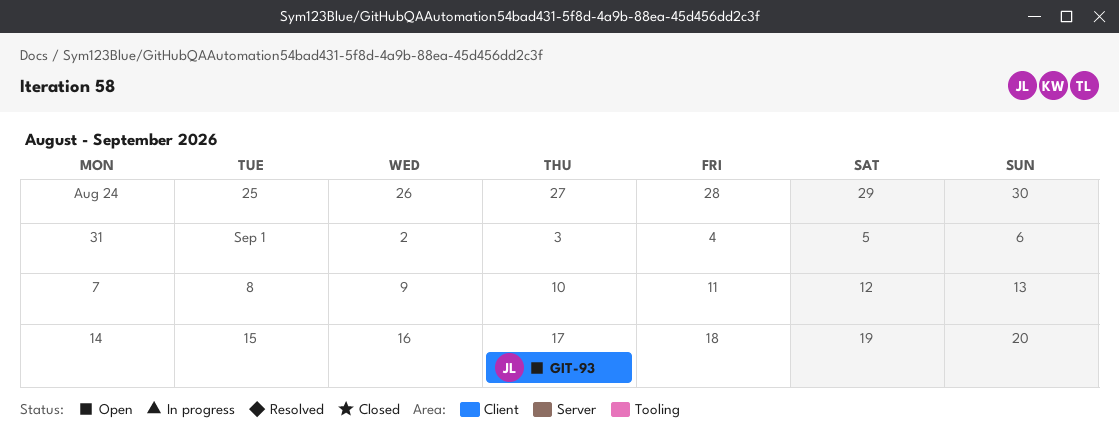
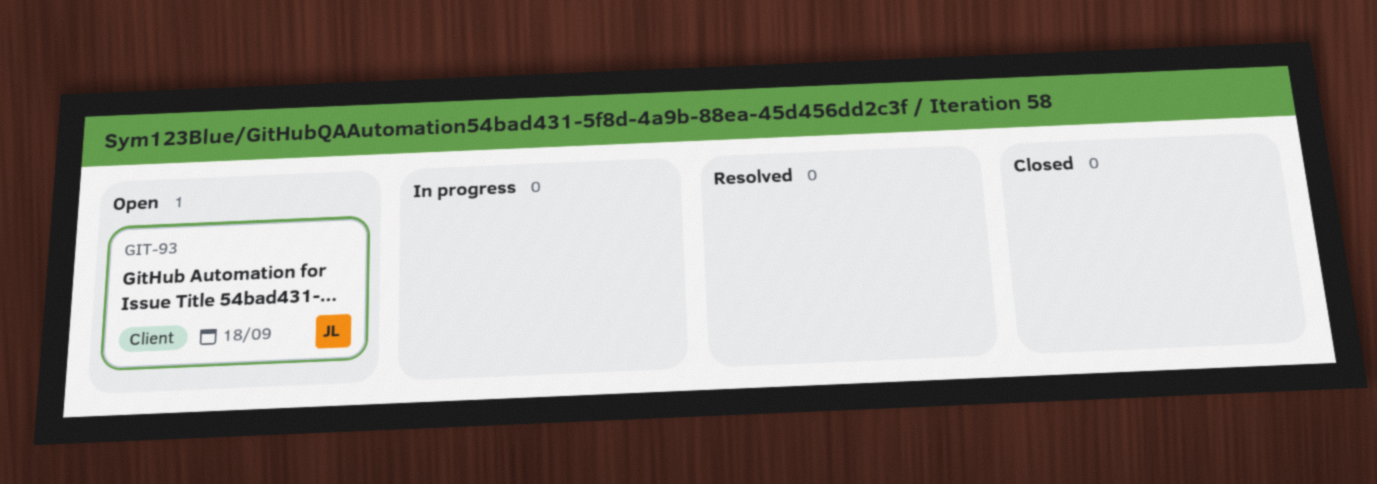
GIT-93, due: Sep 17 -> Sep 18

